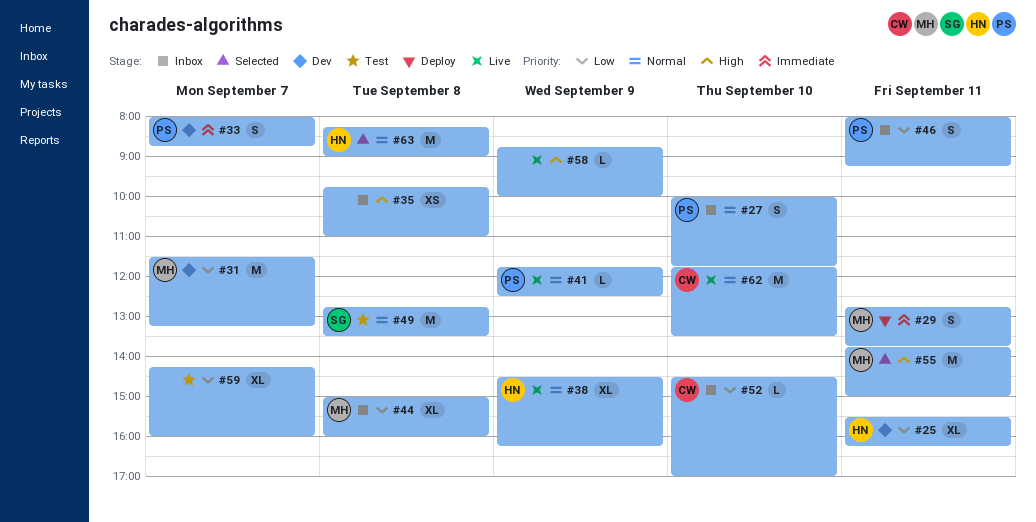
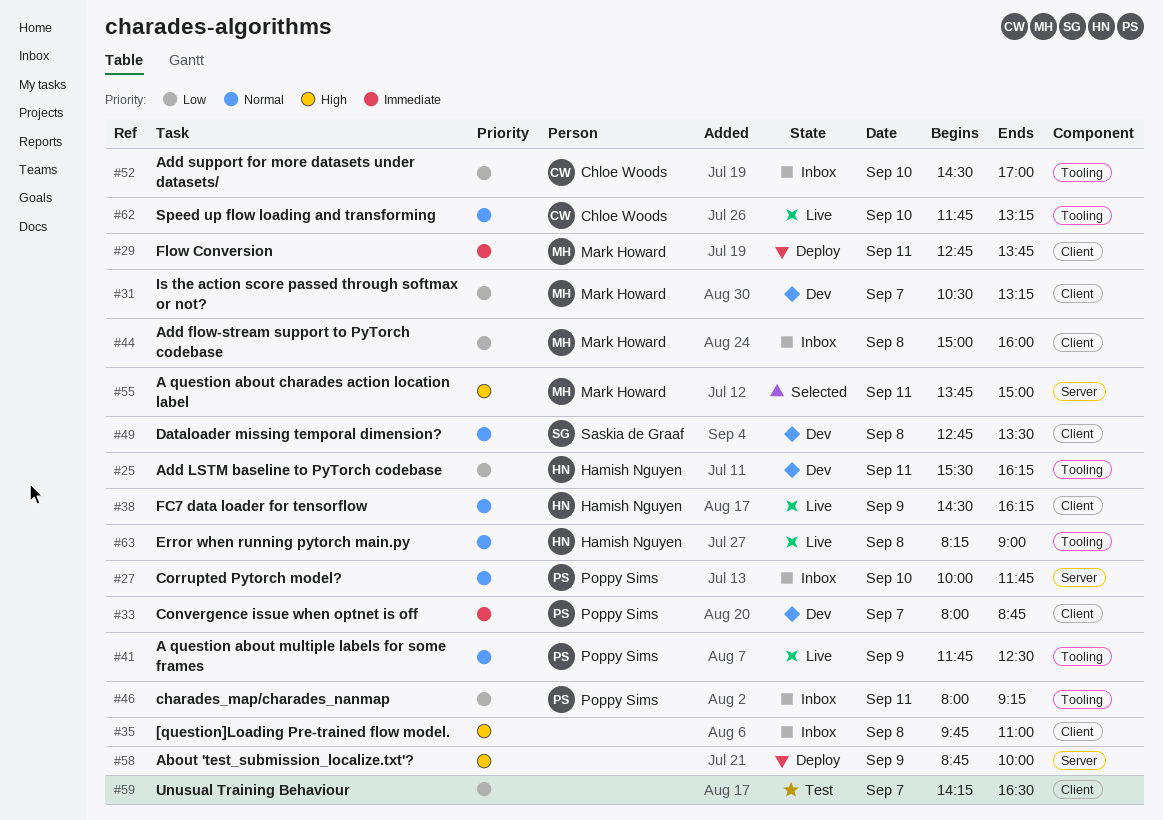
#31, begins: 11:30 -> 10:30
#49, status: Test -> Dev
#58, status: Live -> Deploy
#59, ends: 16:00 -> 16:30
#62, ends: 13:30 -> 13:15
#63, status: Selected -> Live

